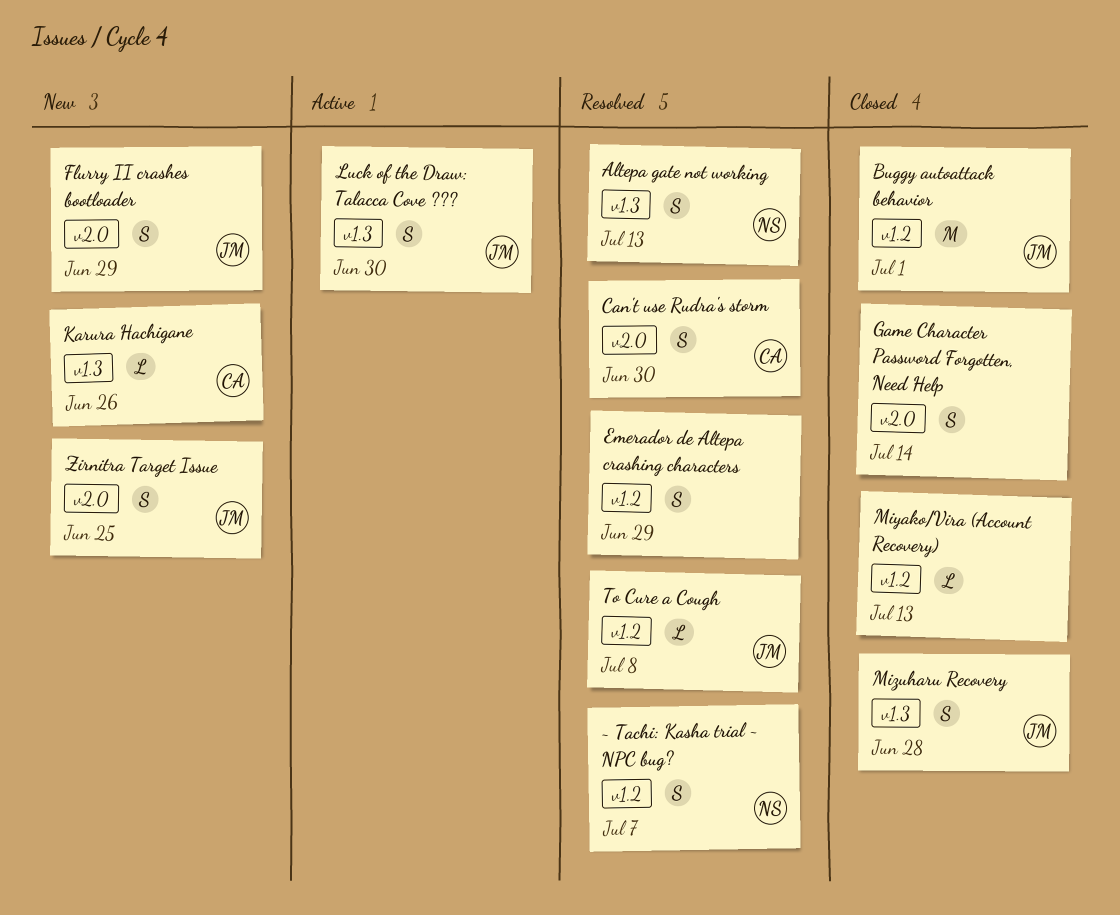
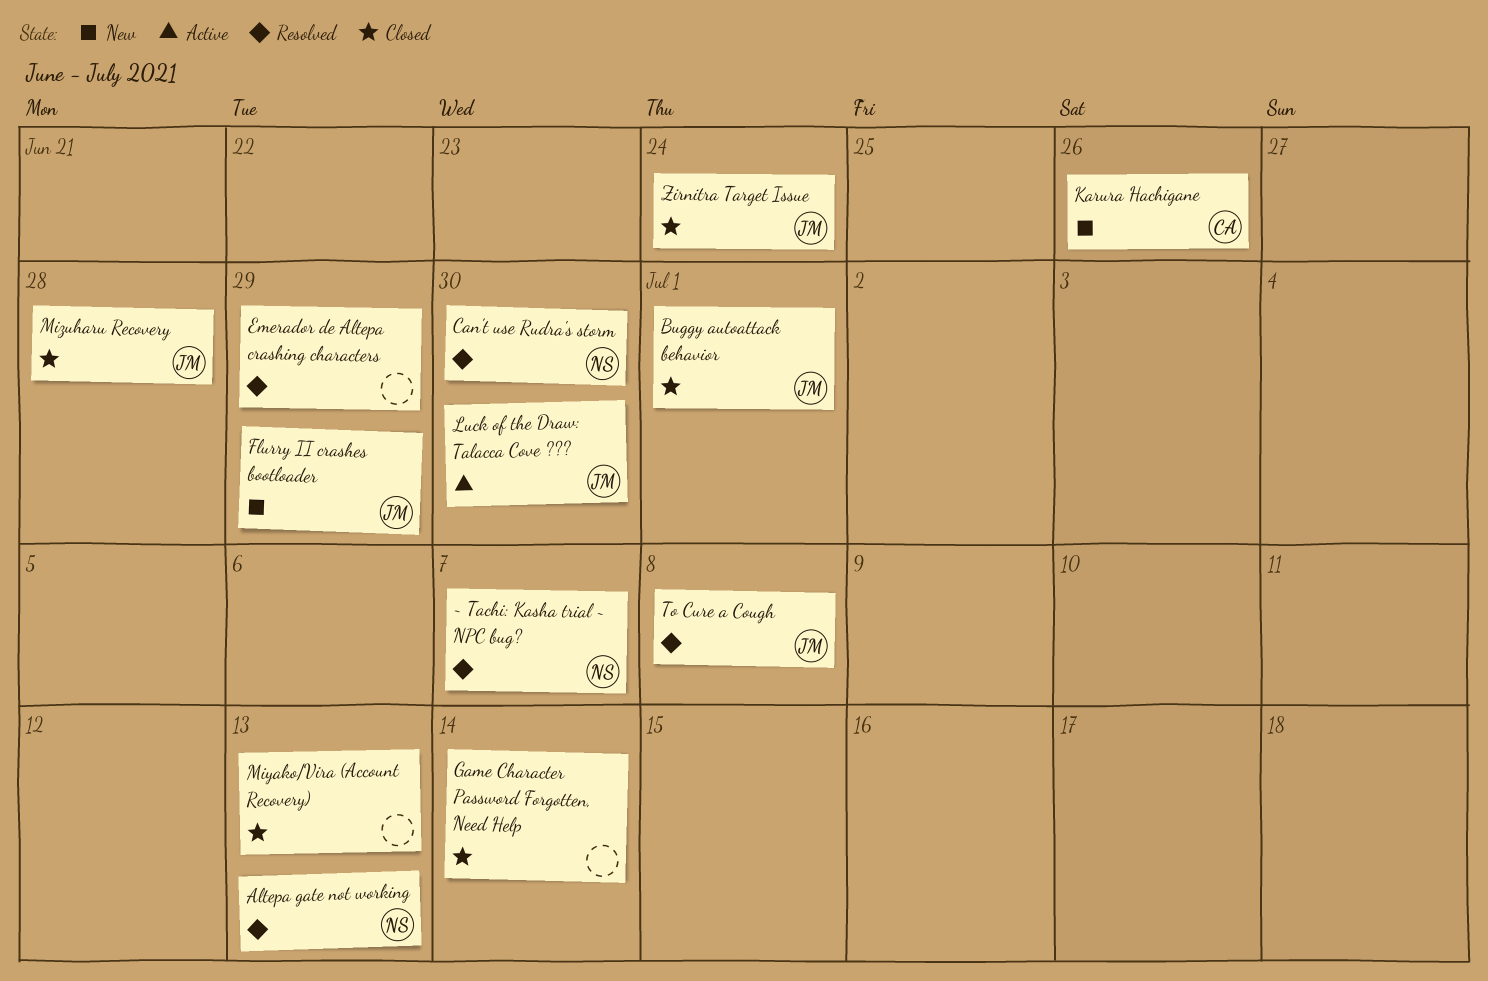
Can't use Rudra's storm, owner: CA -> NS
Zirnitra Target Issue, status: New -> Closed
Zirnitra Target Issue, due: Jun 25 -> Jun 24

